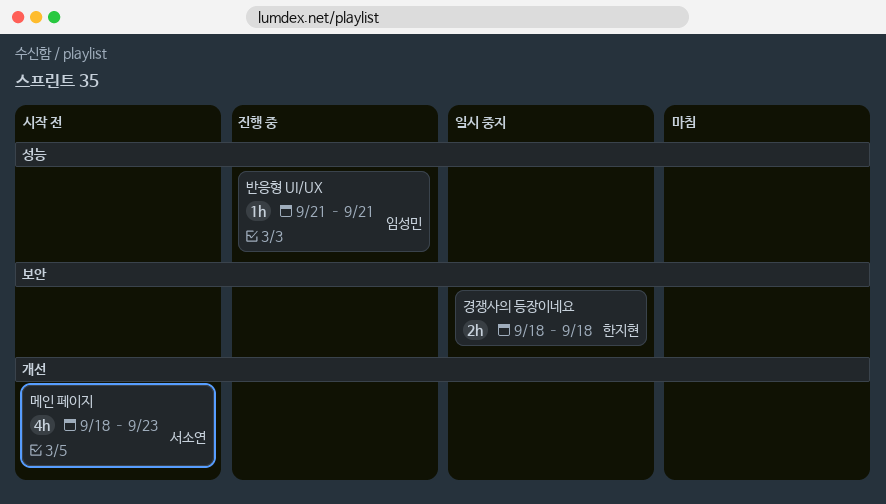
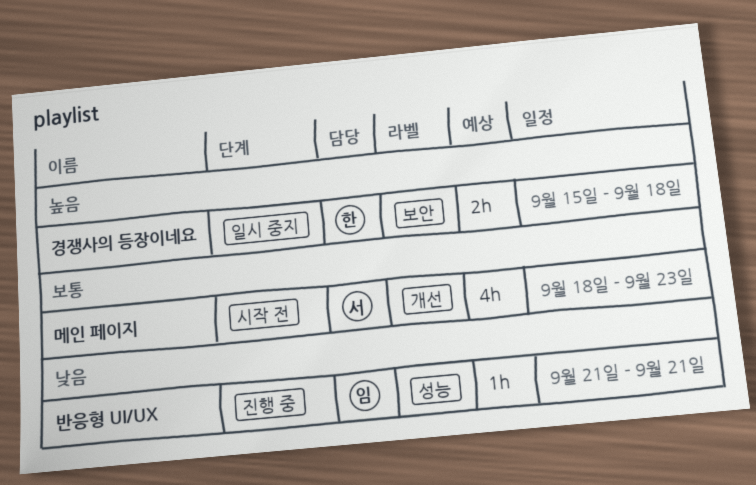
경쟁사의 등장이네요, start: Sep 18 -> Sep 15

